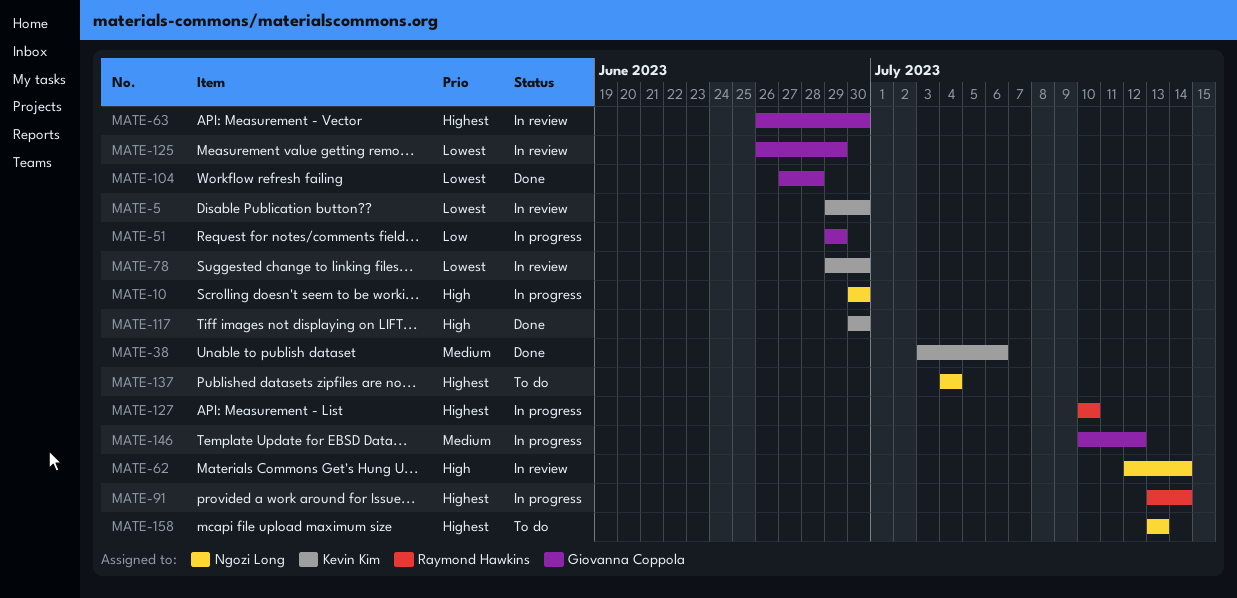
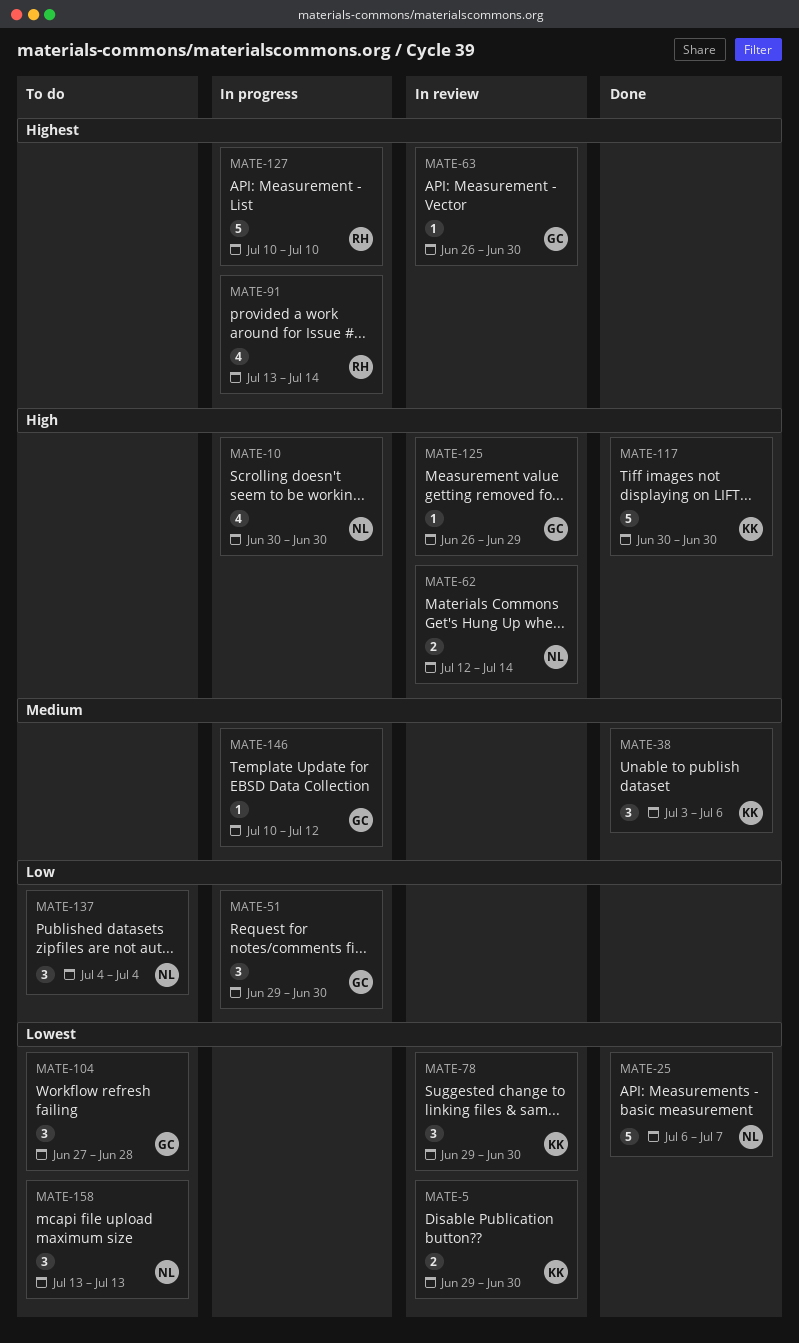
MATE-25: none -> present
MATE-51, due: Jun 29 -> Jun 30
MATE-104, status: Done -> To do
MATE-125, priority: Lowest -> High
MATE-137, priority: Highest -> Low
MATE-158, priority: Highest -> Lowest

